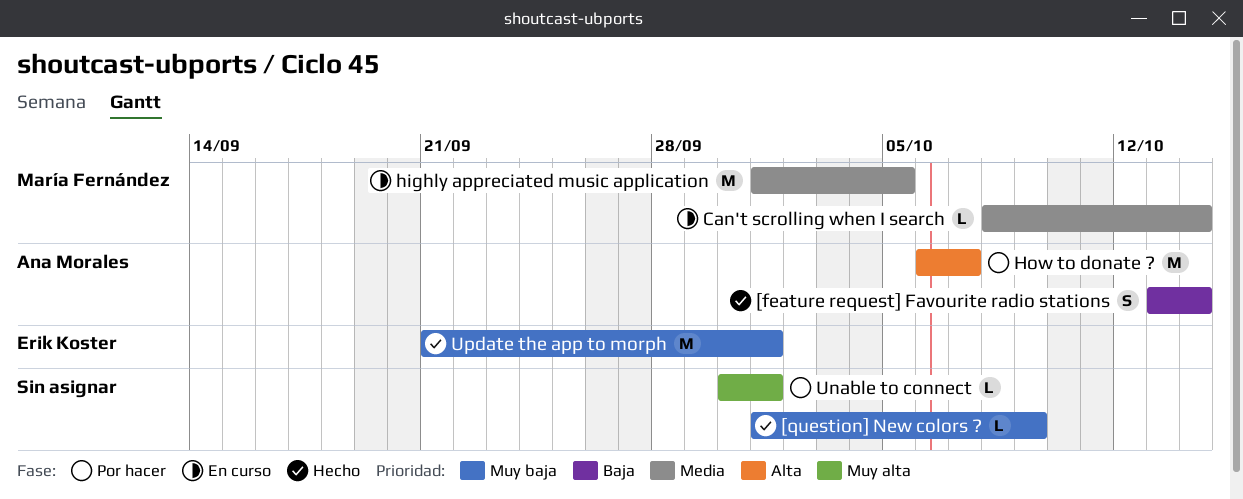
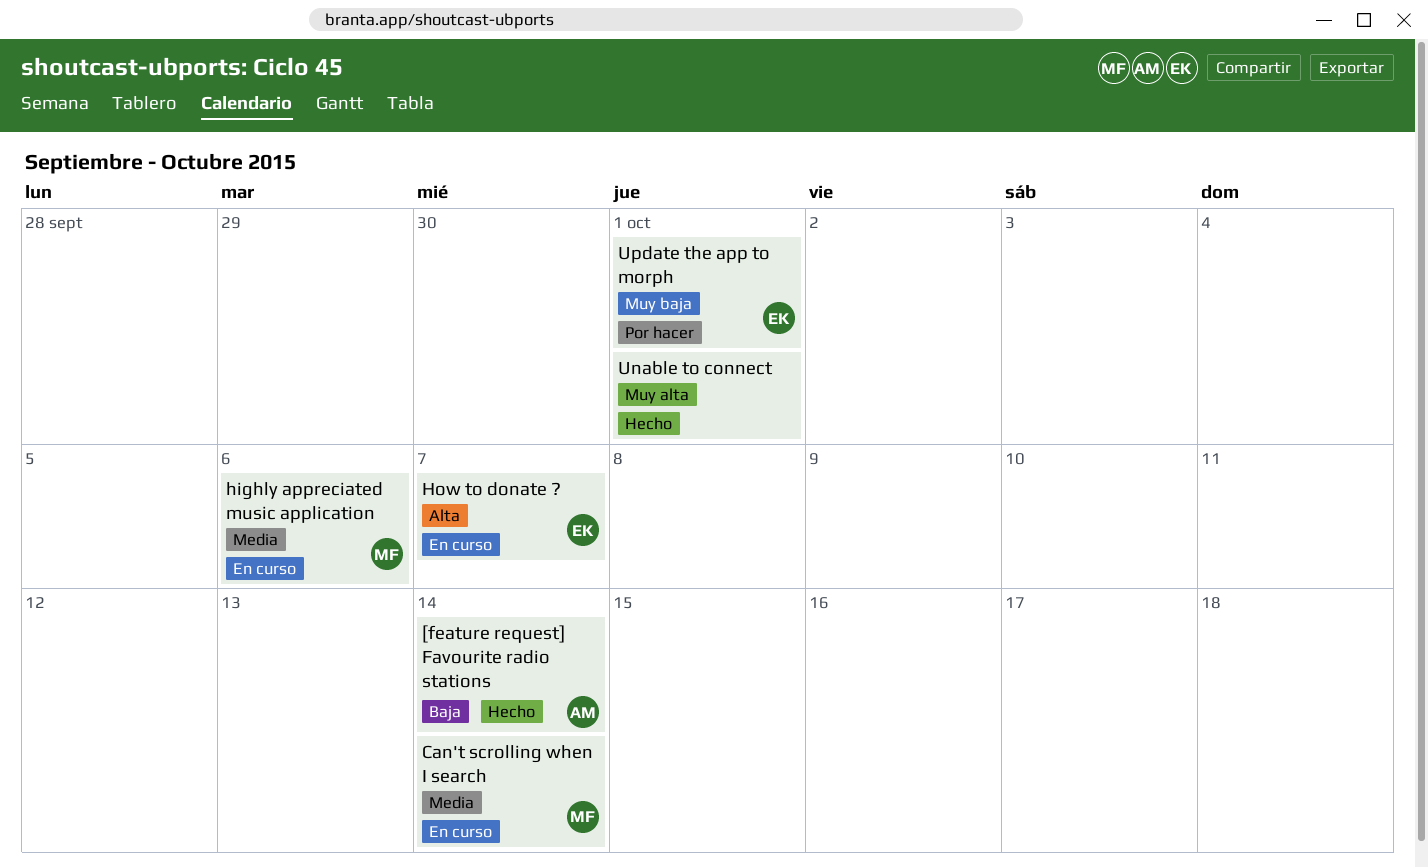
[question] New colors ?: present -> none
highly appreciated music application, due: Oct 5 -> Oct 6
How to donate ?, status: Por hacer -> En curso
How to donate ?, owner: Ana Morales -> Erik Koster
Unable to connect, status: Por hacer -> Hecho
Update the app to morph, status: Hecho -> Por hacer

